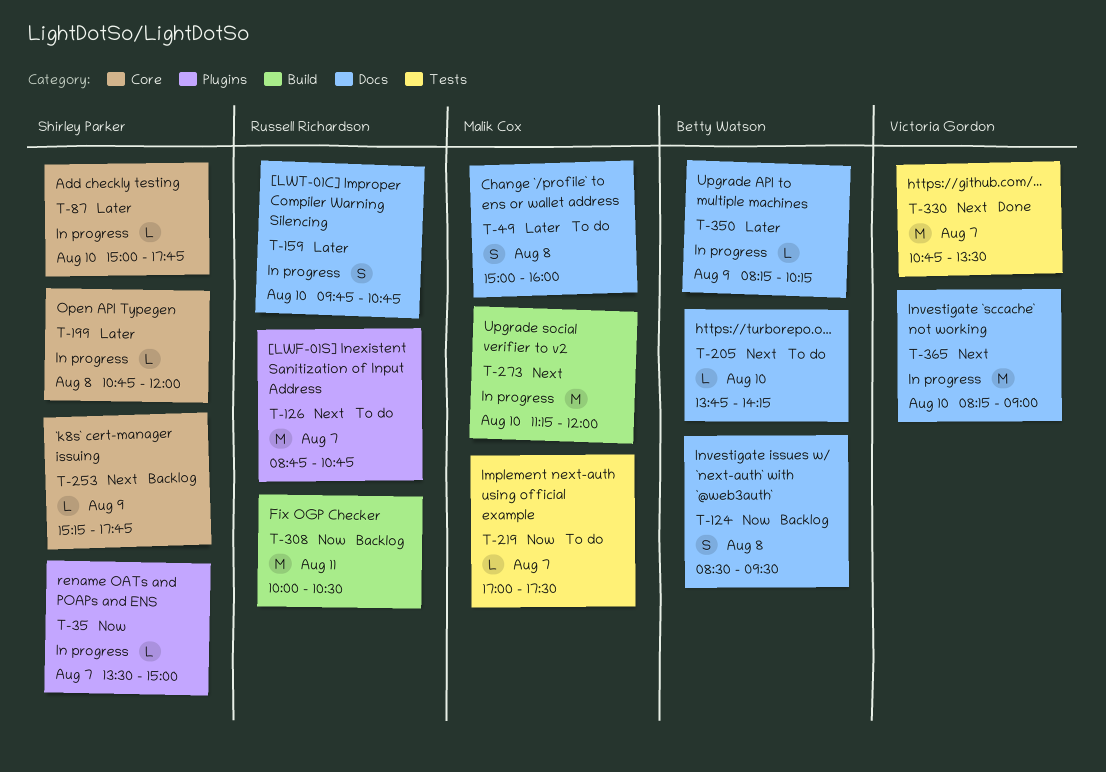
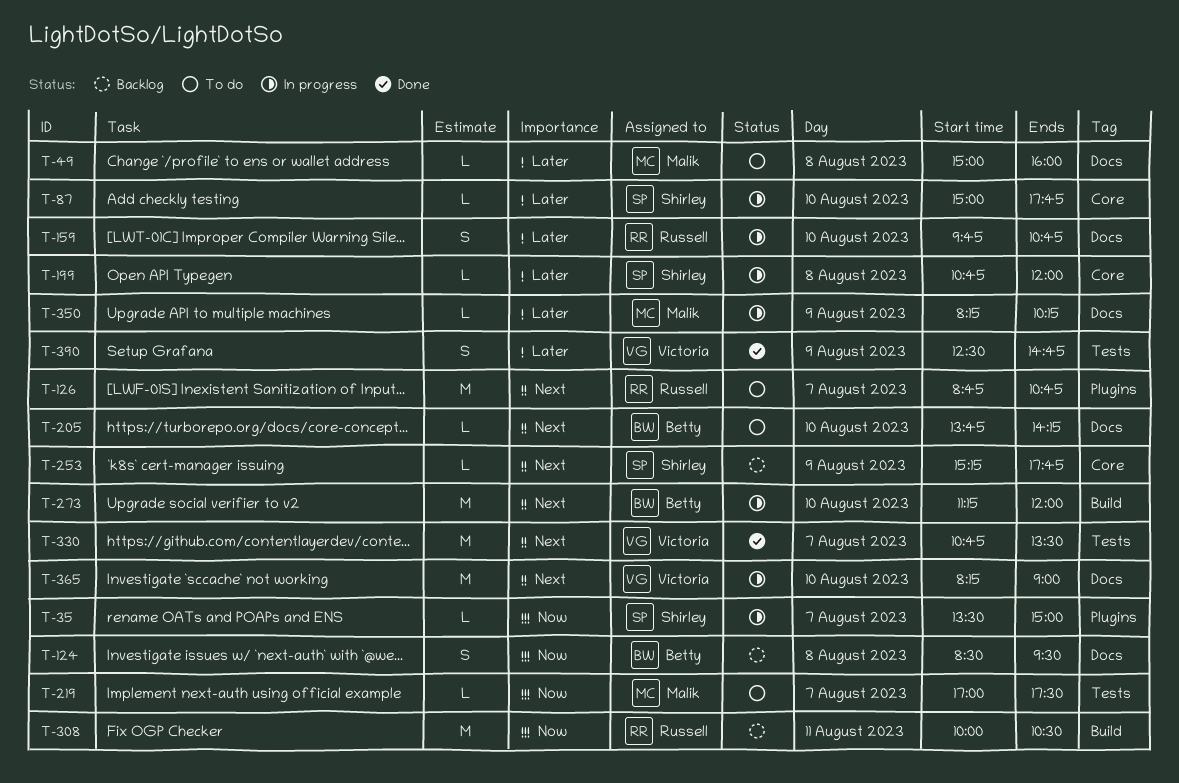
T-49, estimate: S -> L
T-273, owner: Malik Cox -> Betty Watson
T-350, owner: Betty Watson -> Malik Cox
T-390: none -> present

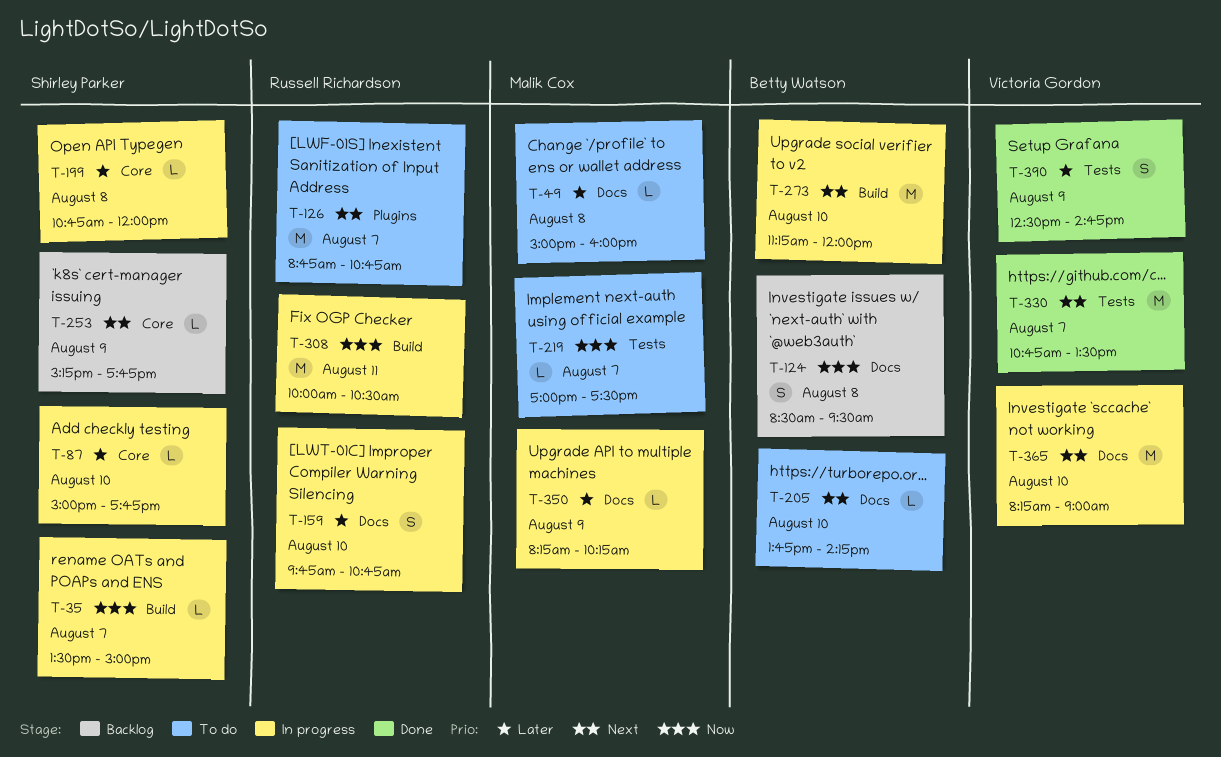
T-35, label: Plugins -> Build
T-308, status: Backlog -> In progress

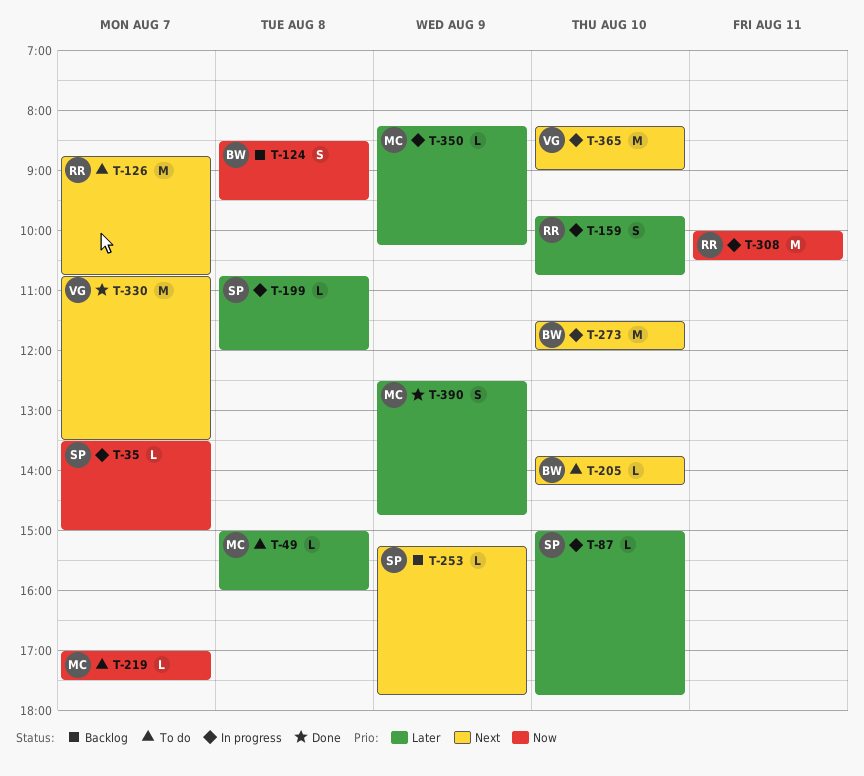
T-273, begins: 11:15 -> 11:30
T-390, owner: Victoria Gordon -> Malik Cox

